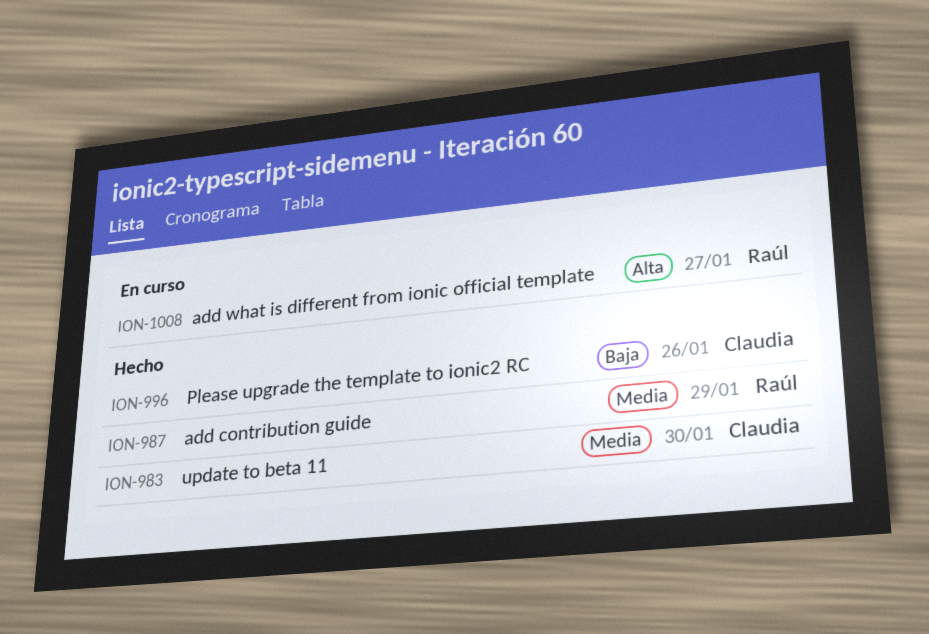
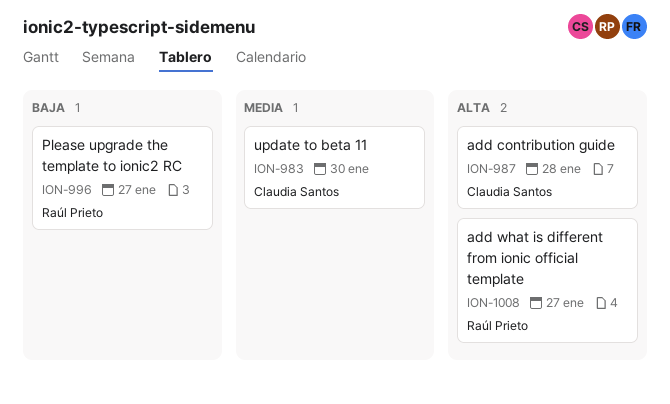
ION-987, owner: Raúl Prieto -> Claudia Santos
ION-987, priority: Media -> Alta
ION-987, due: Jan 29 -> Jan 28
ION-996, owner: Claudia Santos -> Raúl Prieto
ION-996, due: Jan 26 -> Jan 27

